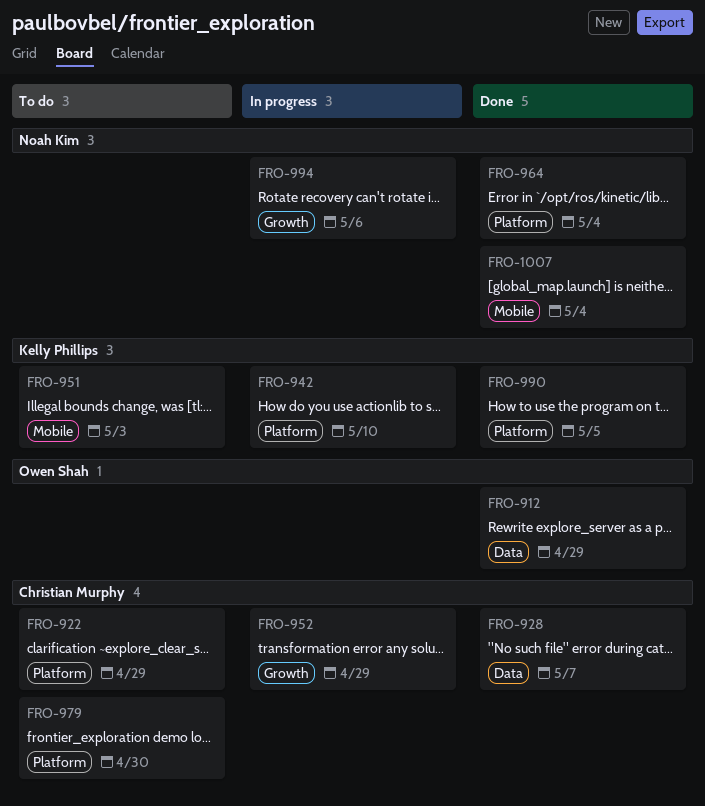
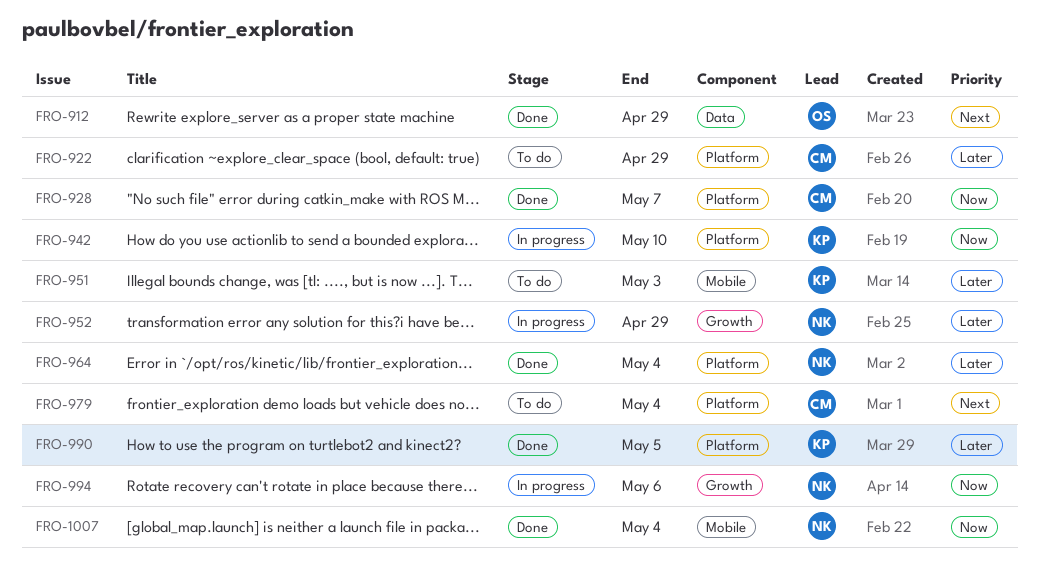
FRO-928, label: Data -> Platform
FRO-952, owner: Christian Murphy -> Noah Kim
FRO-979, due: Apr 30 -> May 4

